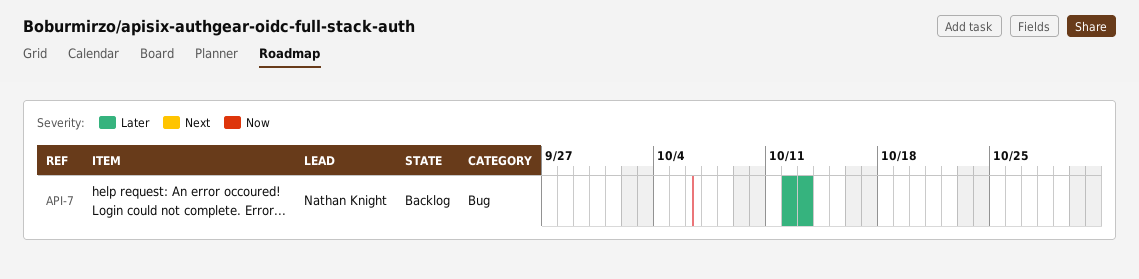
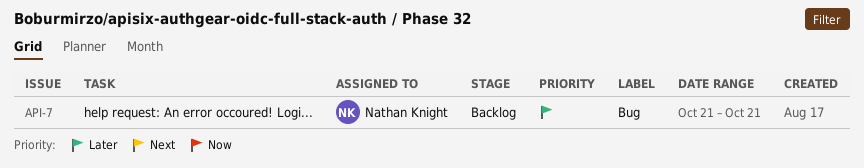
API-7, start: Oct 12 -> Oct 21
API-7, due: Oct 13 -> Oct 21

